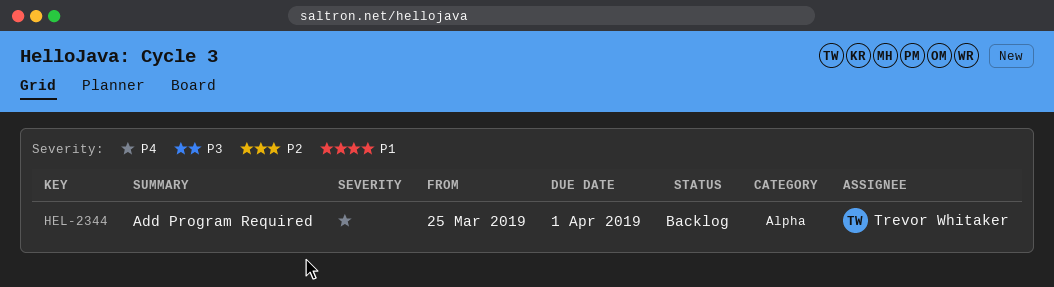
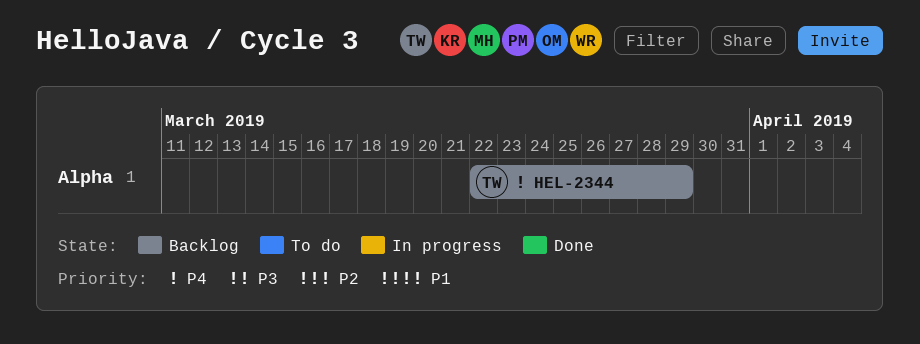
HEL-2344, start: Mar 25 -> Mar 22
HEL-2344, due: Apr 1 -> Mar 29

